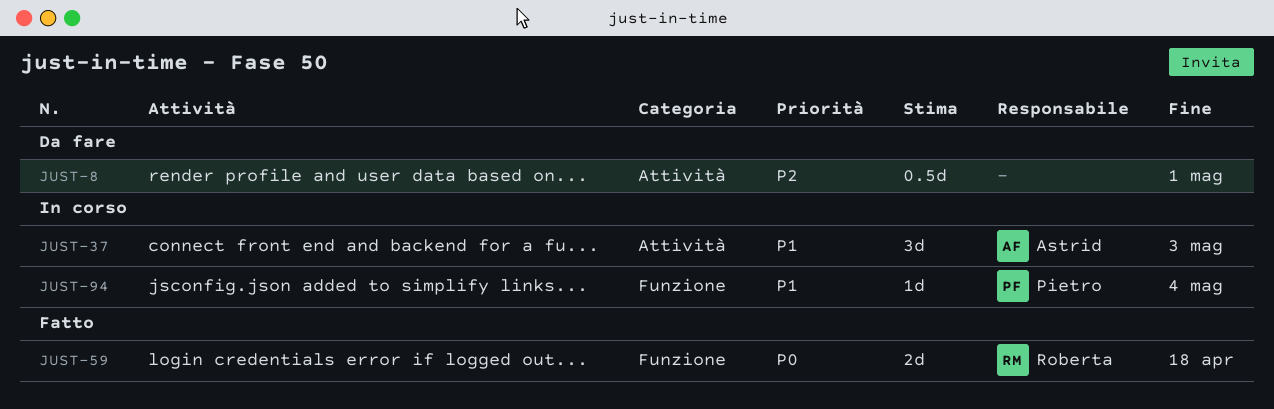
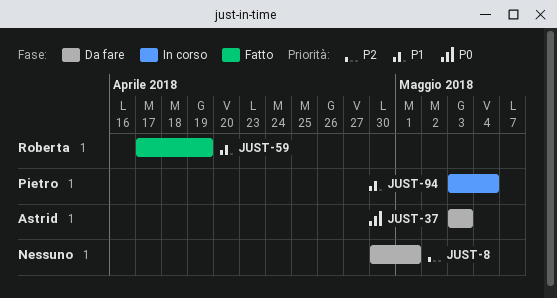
JUST-37, status: In corso -> Da fare
JUST-37, priority: P1 -> P0
JUST-59, priority: P0 -> P1
JUST-59, due: Apr 18 -> Apr 19

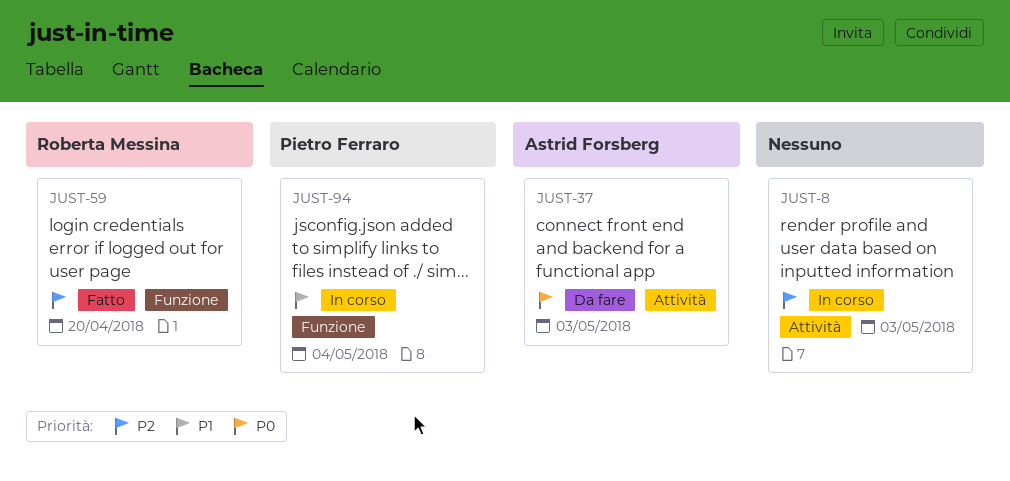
JUST-8, status: Da fare -> In corso
JUST-8, due: May 1 -> May 3
JUST-59, priority: P1 -> P2
JUST-59, due: Apr 19 -> Apr 20

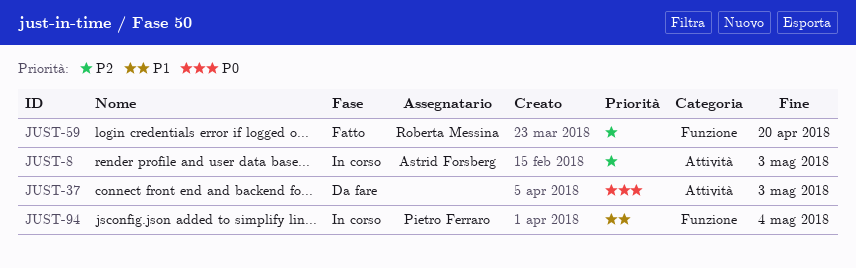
JUST-8, owner: none -> Astrid Forsberg
JUST-37, owner: Astrid Forsberg -> none

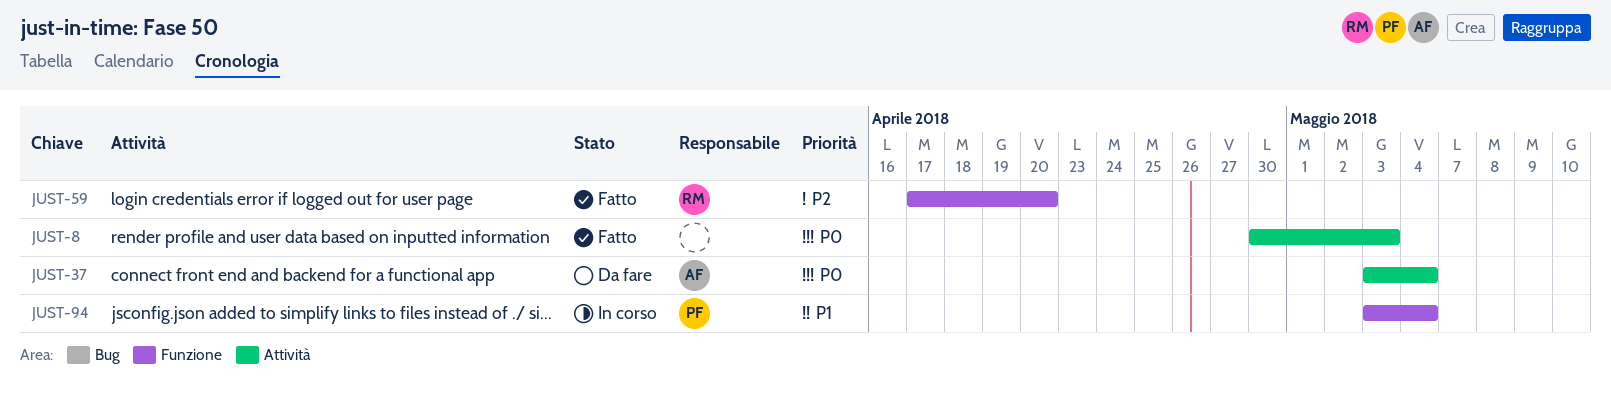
JUST-8, status: In corso -> Fatto
JUST-8, owner: Astrid Forsberg -> none
JUST-8, priority: P2 -> P0
JUST-37, owner: none -> Astrid Forsberg
JUST-37, due: May 3 -> May 4

